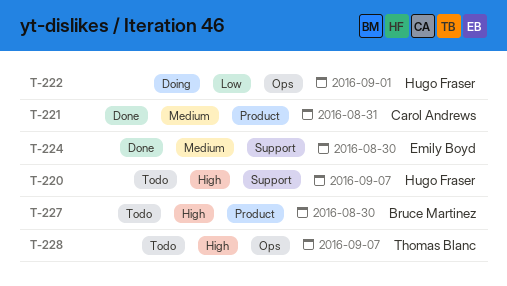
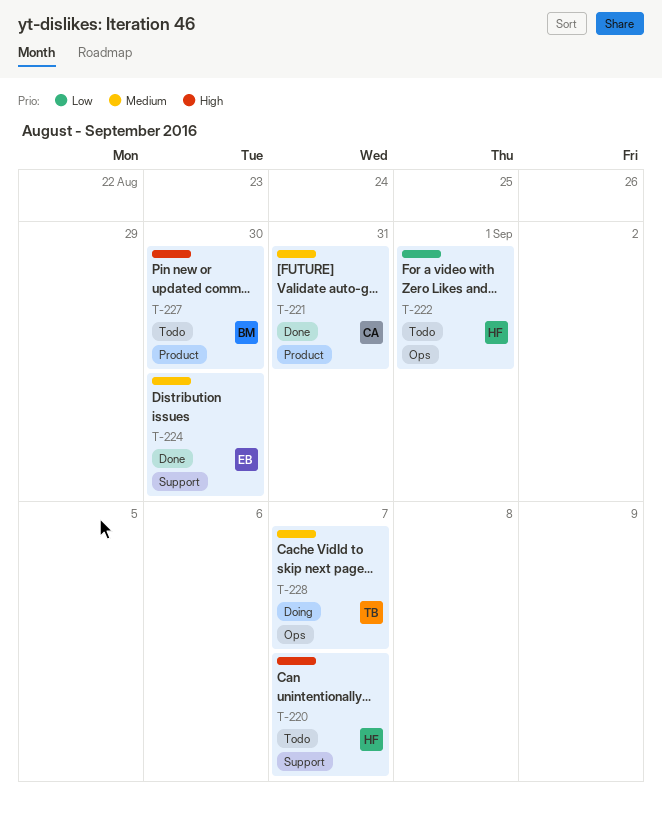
T-222, status: Doing -> Todo
T-228, status: Todo -> Doing
T-228, priority: High -> Medium

